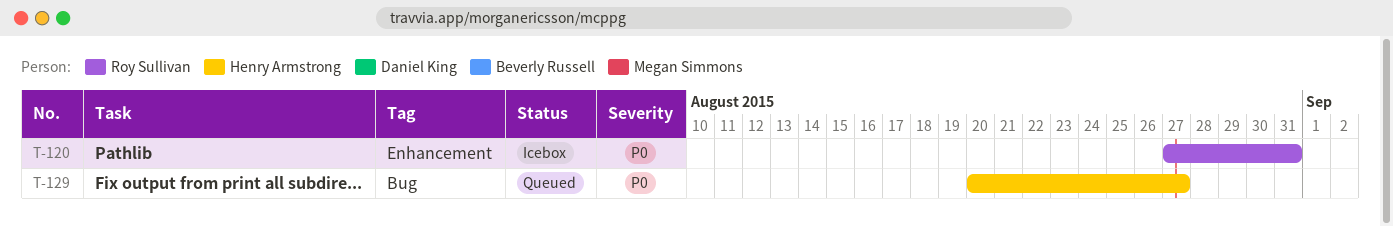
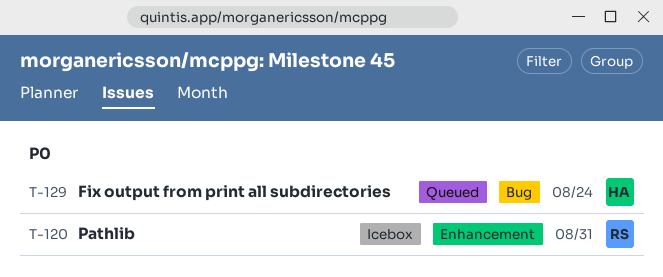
T-129, due: Aug 27 -> Aug 24

